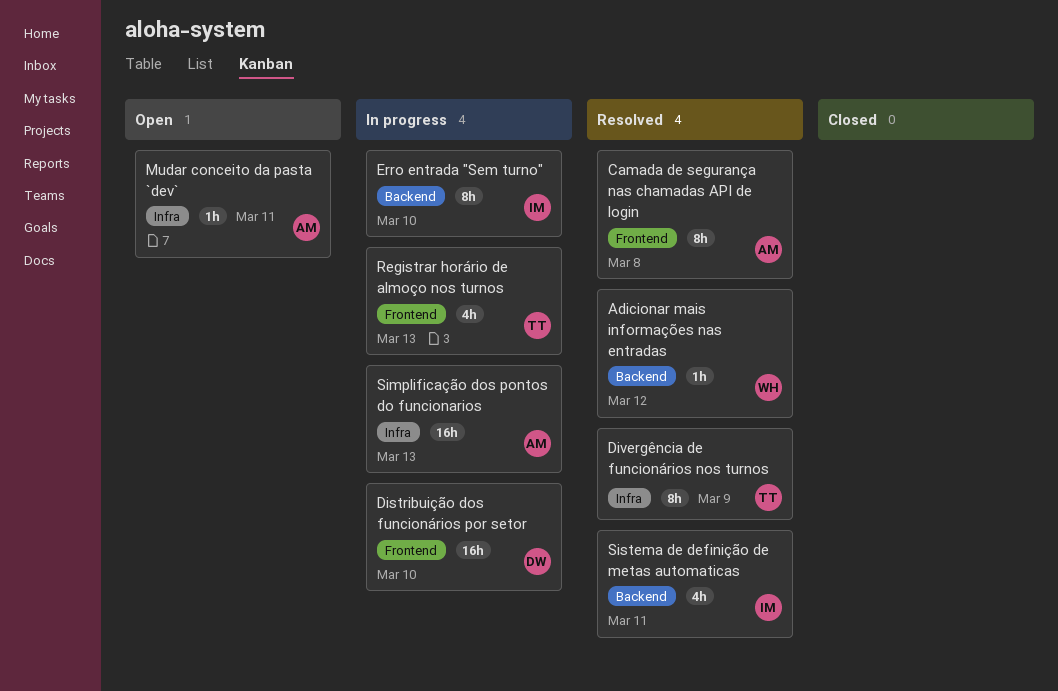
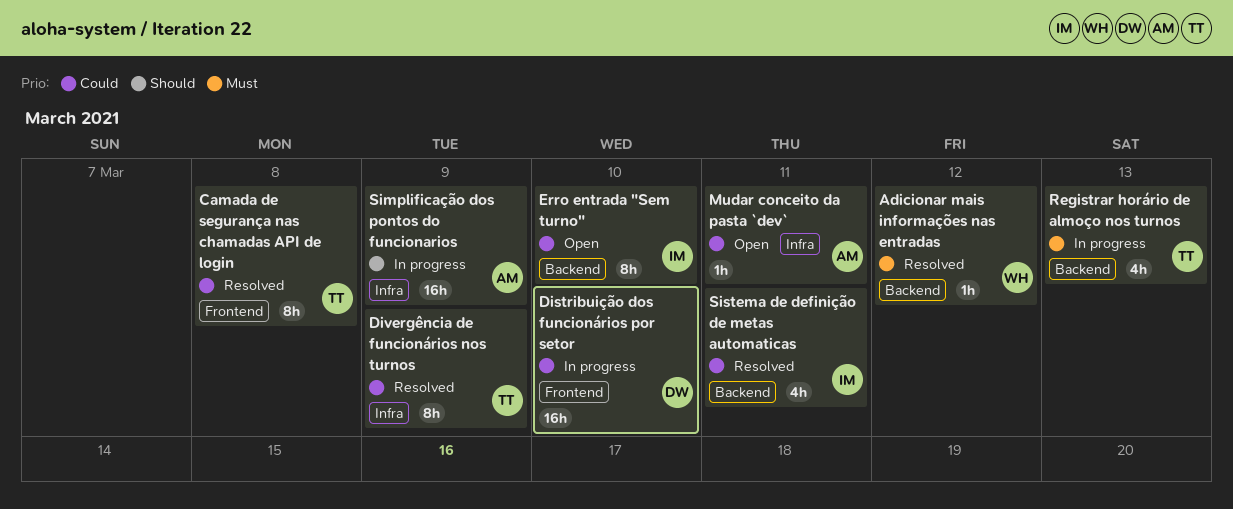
Camada de segurança nas chamadas API de login, owner: AM -> TT
Erro entrada "Sem turno", status: In progress -> Open
Registrar horário de almoço nos turnos, label: Frontend -> Backend
Simplificação dos pontos do funcionarios, due: Mar 13 -> Mar 9

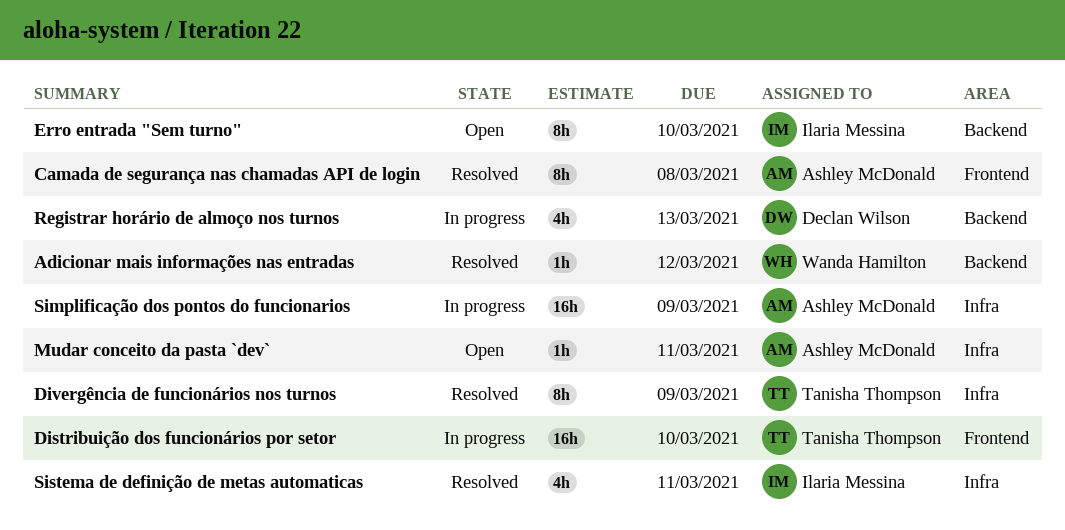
Camada de segurança nas chamadas API de login, owner: Tanisha Thompson -> Ashley McDonald
Distribuição dos funcionários por setor, owner: Declan Wilson -> Tanisha Thompson
Registrar horário de almoço nos turnos, owner: Tanisha Thompson -> Declan Wilson
Sistema de definição de metas automaticas, label: Backend -> Infra

